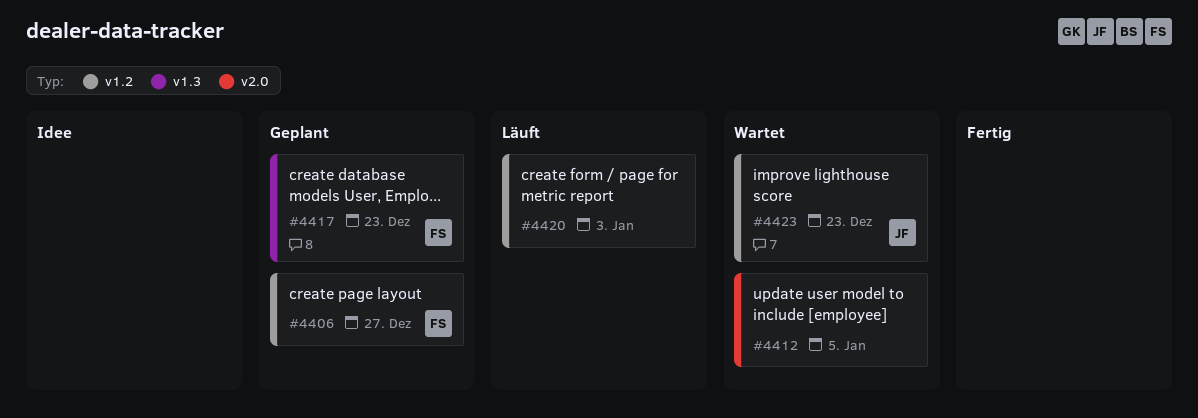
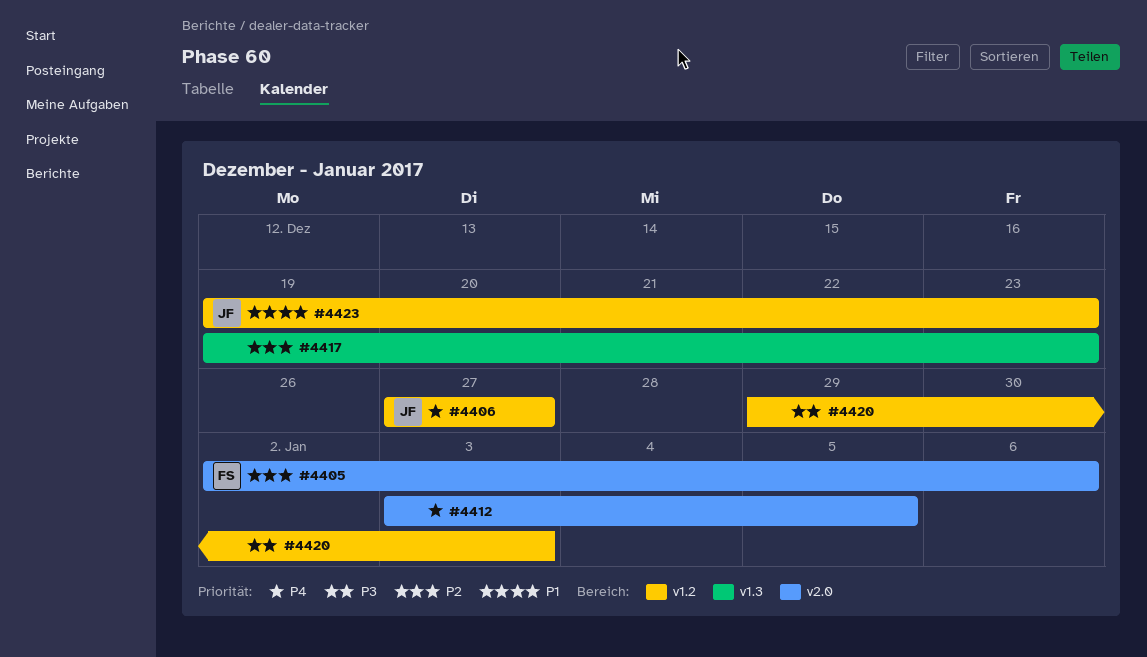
#4405: none -> present
#4406, owner: FS -> JF
#4417, owner: FS -> none

